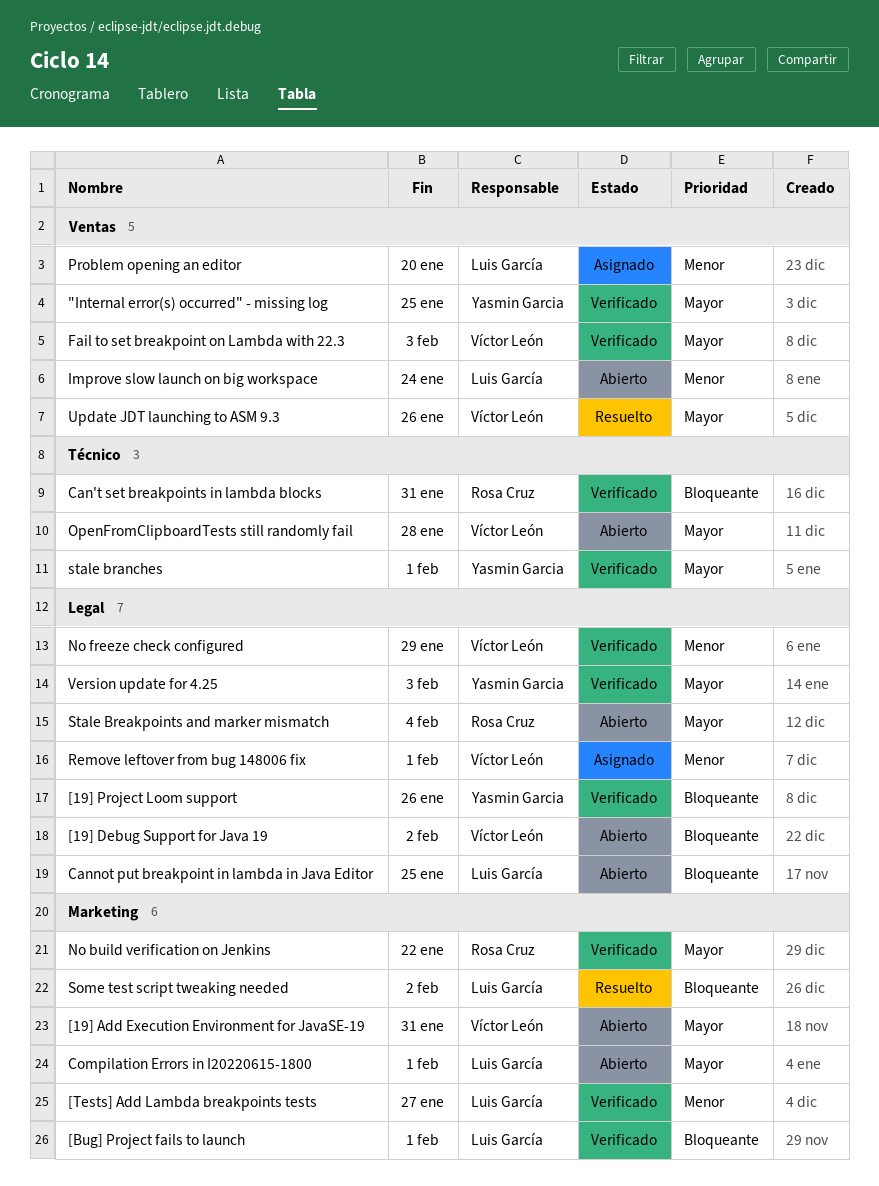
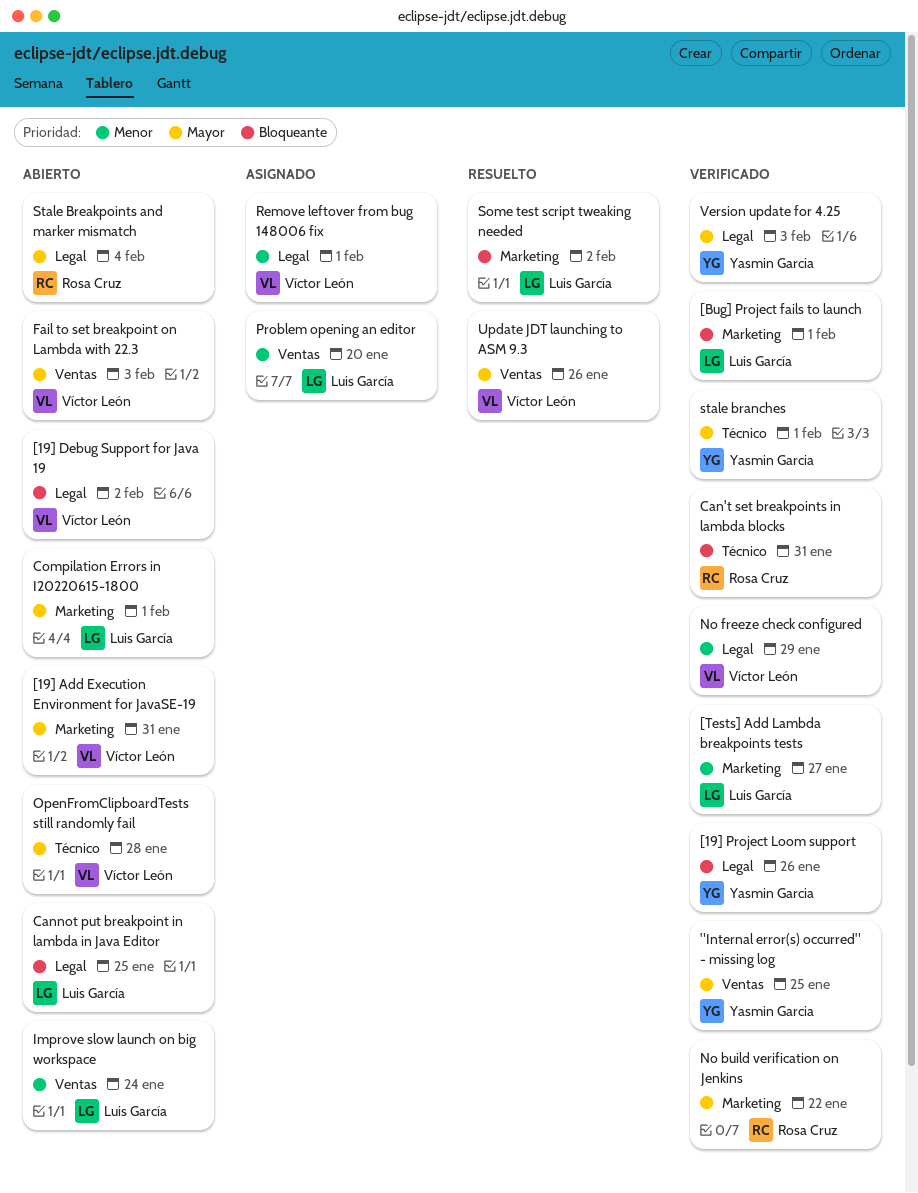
Fail to set breakpoint on Lambda with 22.3, status: Verificado -> Abierto

